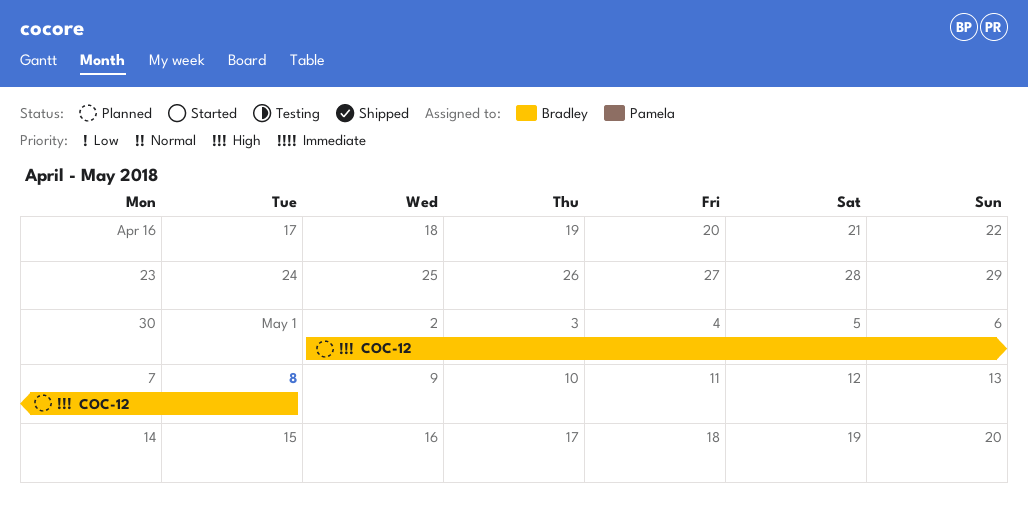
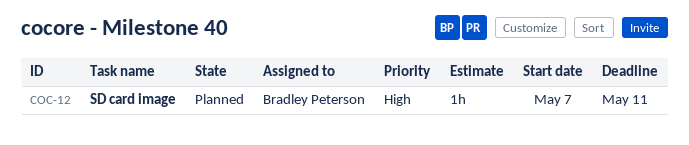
COC-12, start: May 2 -> May 7
COC-12, due: May 8 -> May 11

